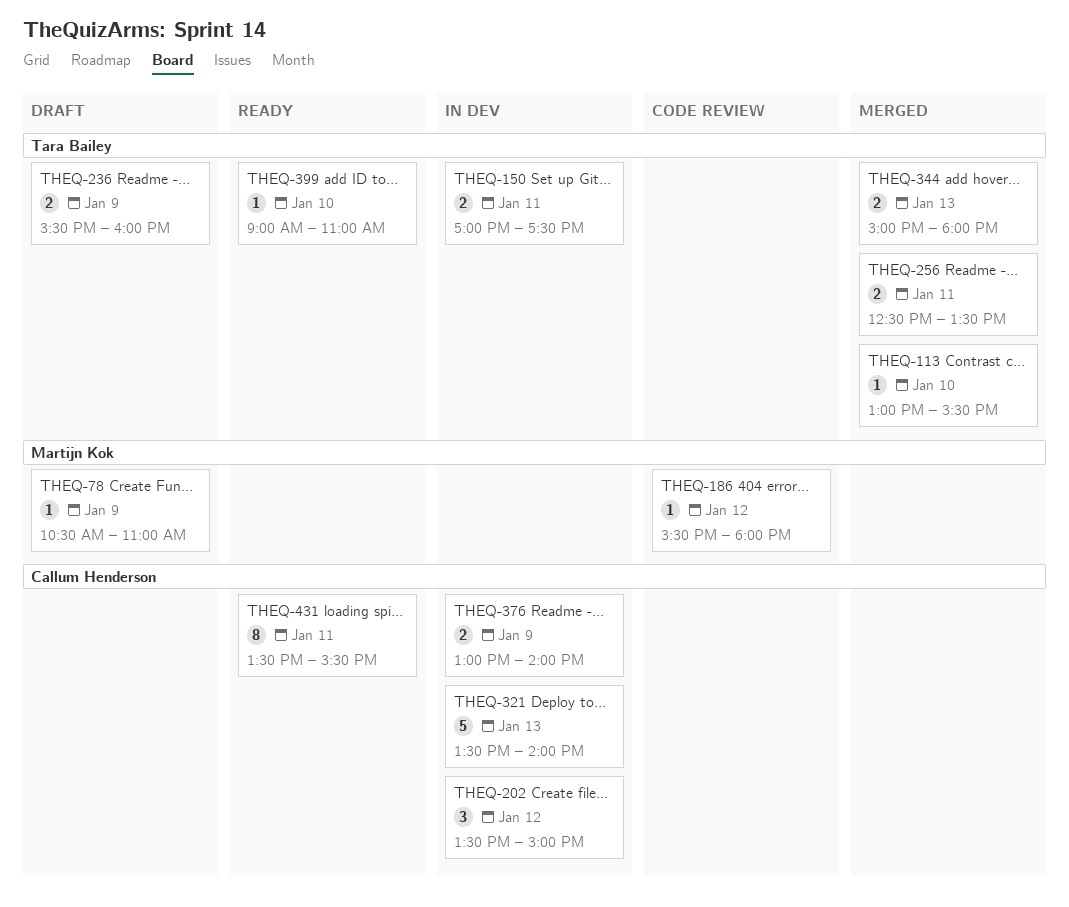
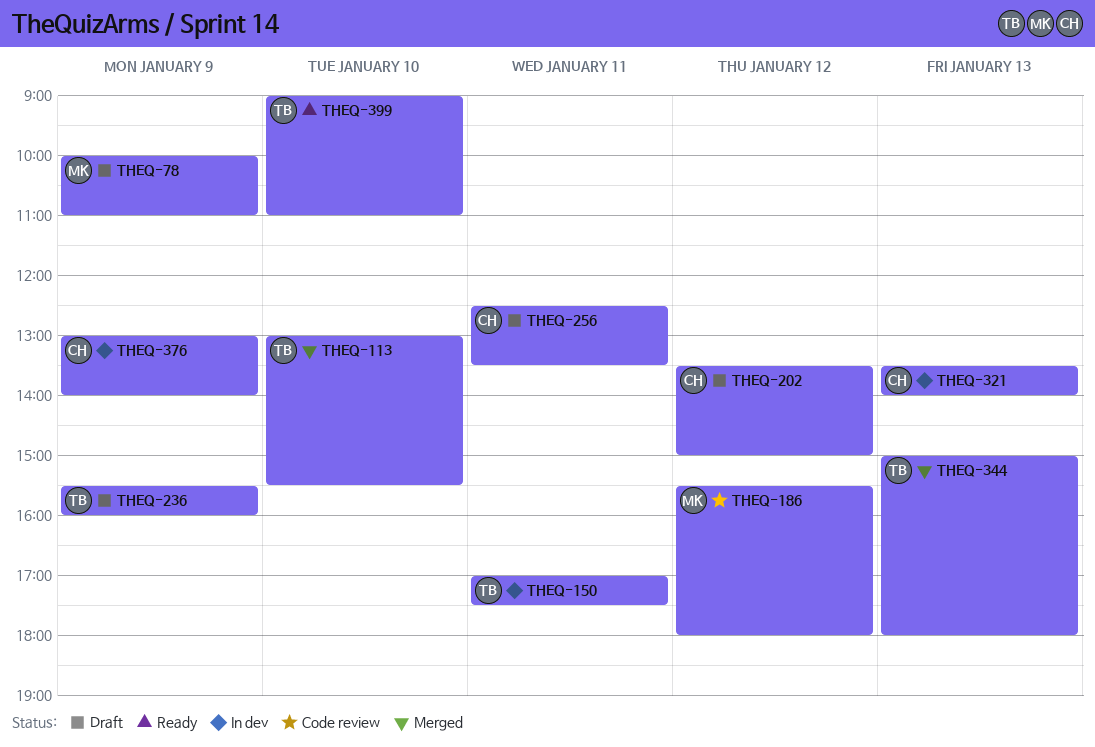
THEQ-78, begins: 10:30 -> 10:00
THEQ-202, status: In dev -> Draft
THEQ-256, status: Merged -> Draft
THEQ-256, owner: Tara Bailey -> Callum Henderson
THEQ-431: present -> none

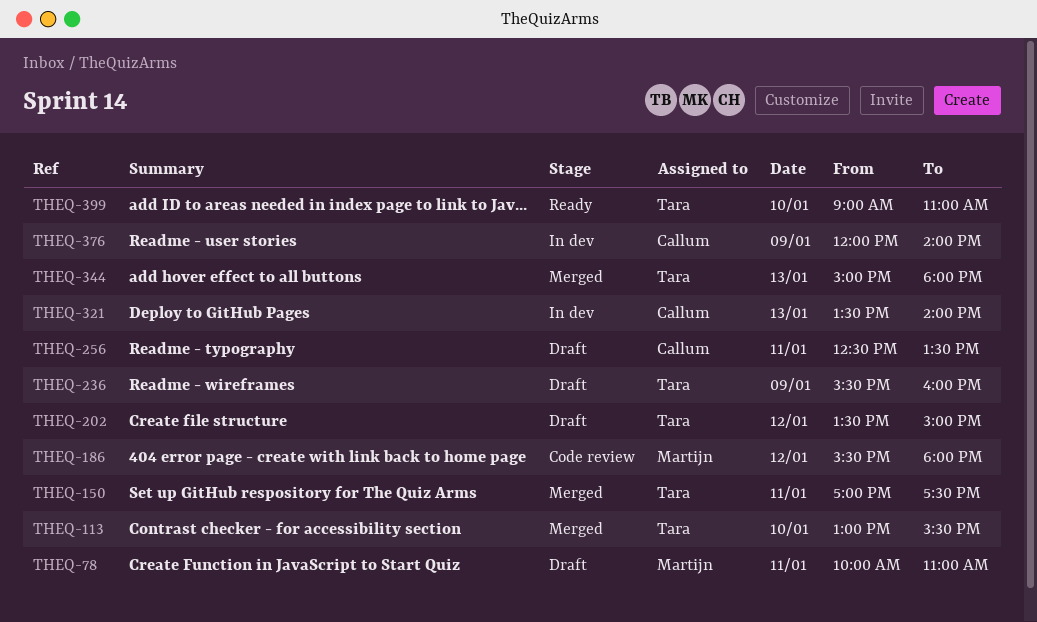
THEQ-78, day: Jan 9 -> Jan 11
THEQ-150, status: In dev -> Merged
THEQ-202, owner: Callum -> Tara
THEQ-376, begins: 13:00 -> 12:00

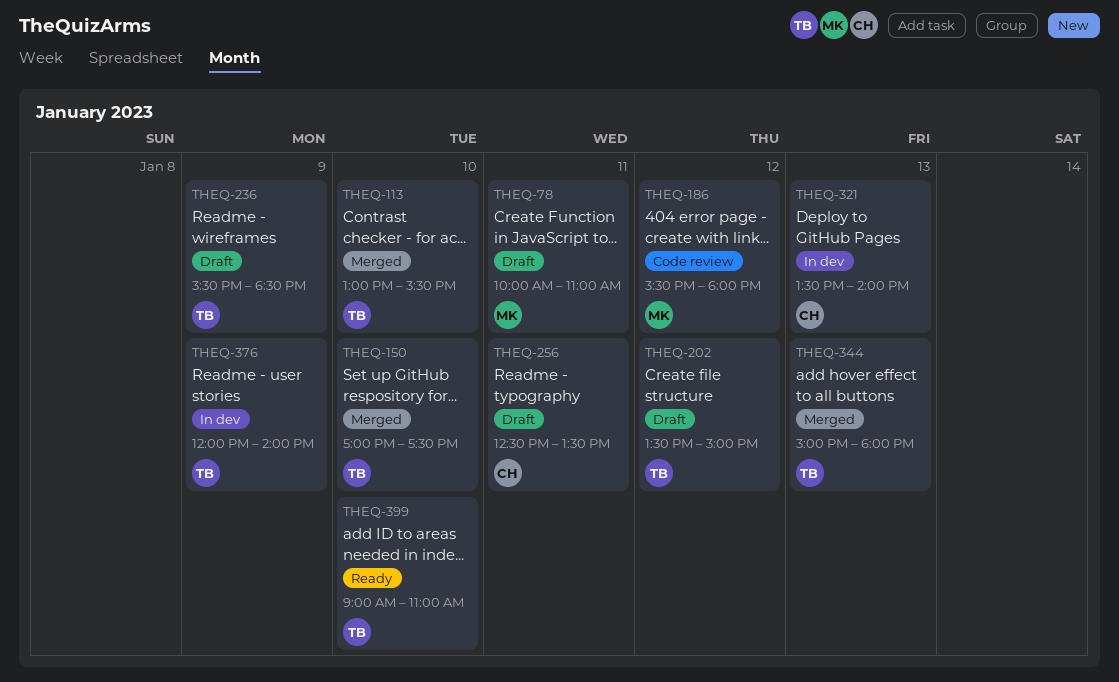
THEQ-150, day: Jan 11 -> Jan 10
THEQ-236, ends: 16:00 -> 18:30
THEQ-376, owner: Callum -> Tara

